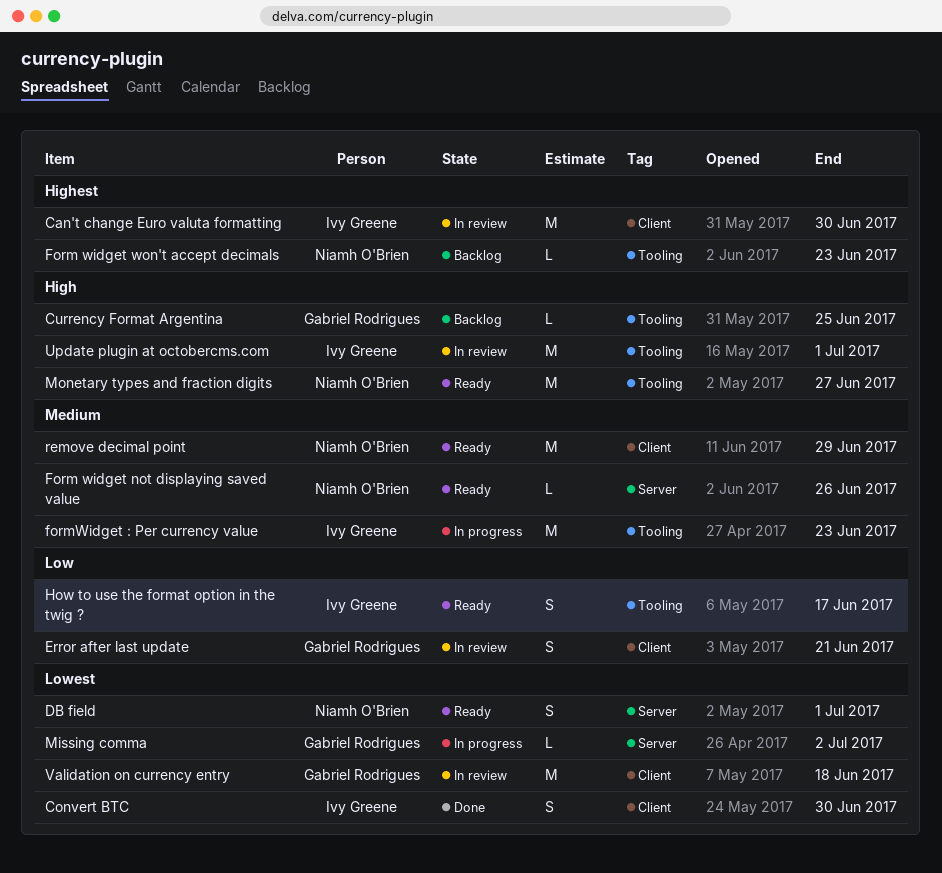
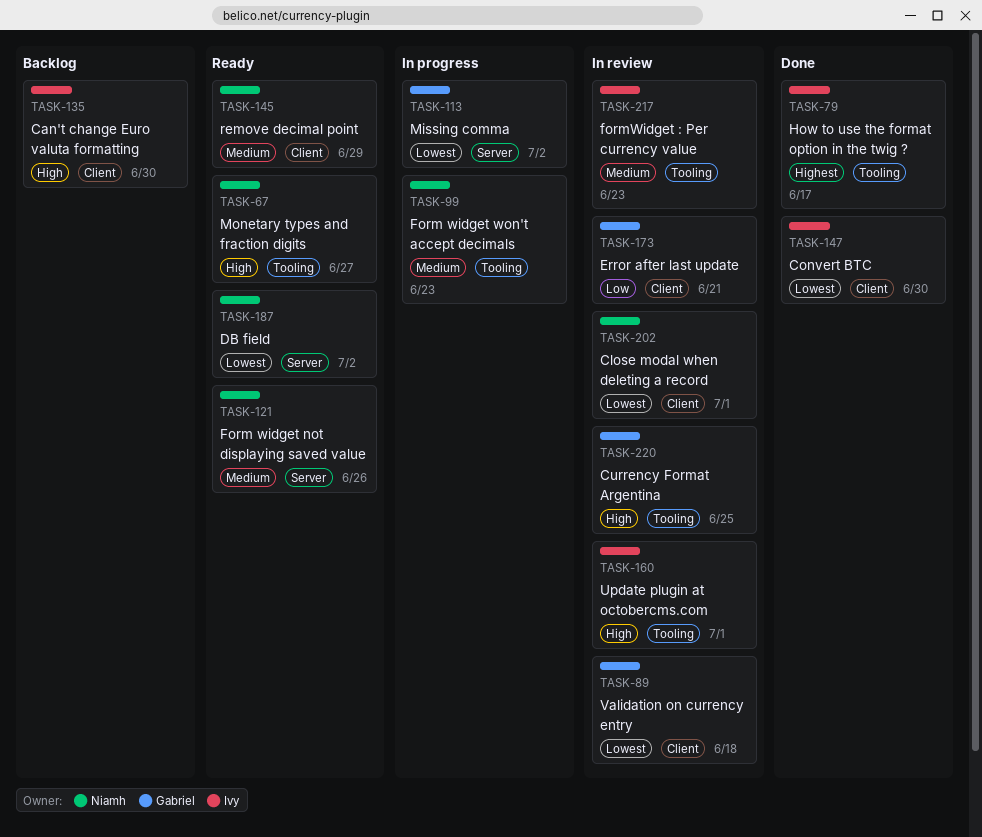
Can't change Euro valuta formatting, status: In review -> Backlog
Can't change Euro valuta formatting, priority: Highest -> High
Close modal when deleting a record: none -> present
Currency Format Argentina, status: Backlog -> In review
DB field, due: Jul 1 -> Jul 2
Form widget won't accept decimals, status: Backlog -> In progress
Form widget won't accept decimals, priority: Highest -> Medium
formWidget : Per currency value, status: In progress -> In review
How to use the format option in the twig ?, status: Ready -> Done
How to use the format option in the twig ?, priority: Low -> Highest

